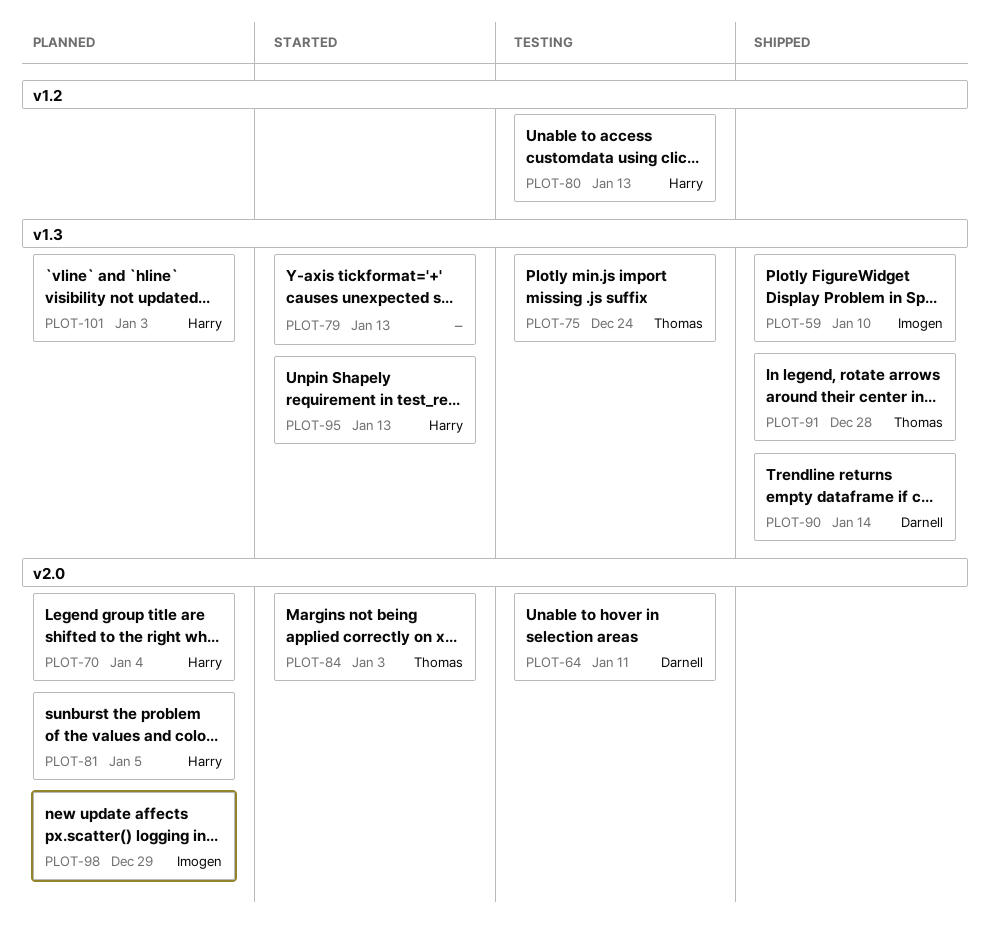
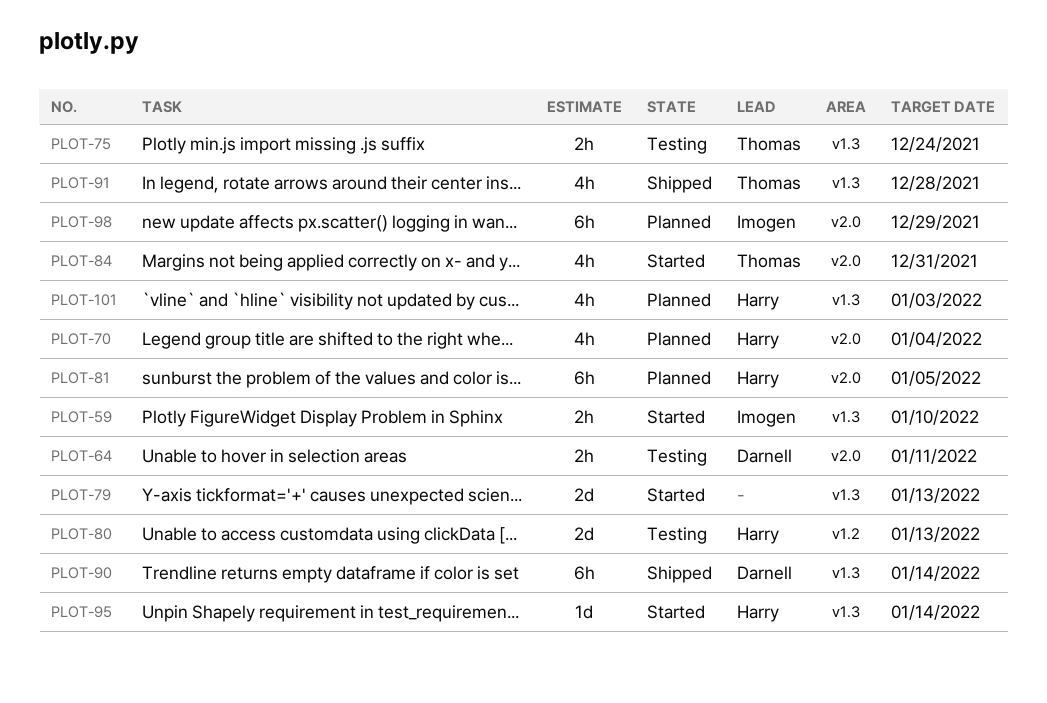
PLOT-59, status: Shipped -> Started
PLOT-84, due: Jan 3 -> Dec 31
PLOT-95, due: Jan 13 -> Jan 14

